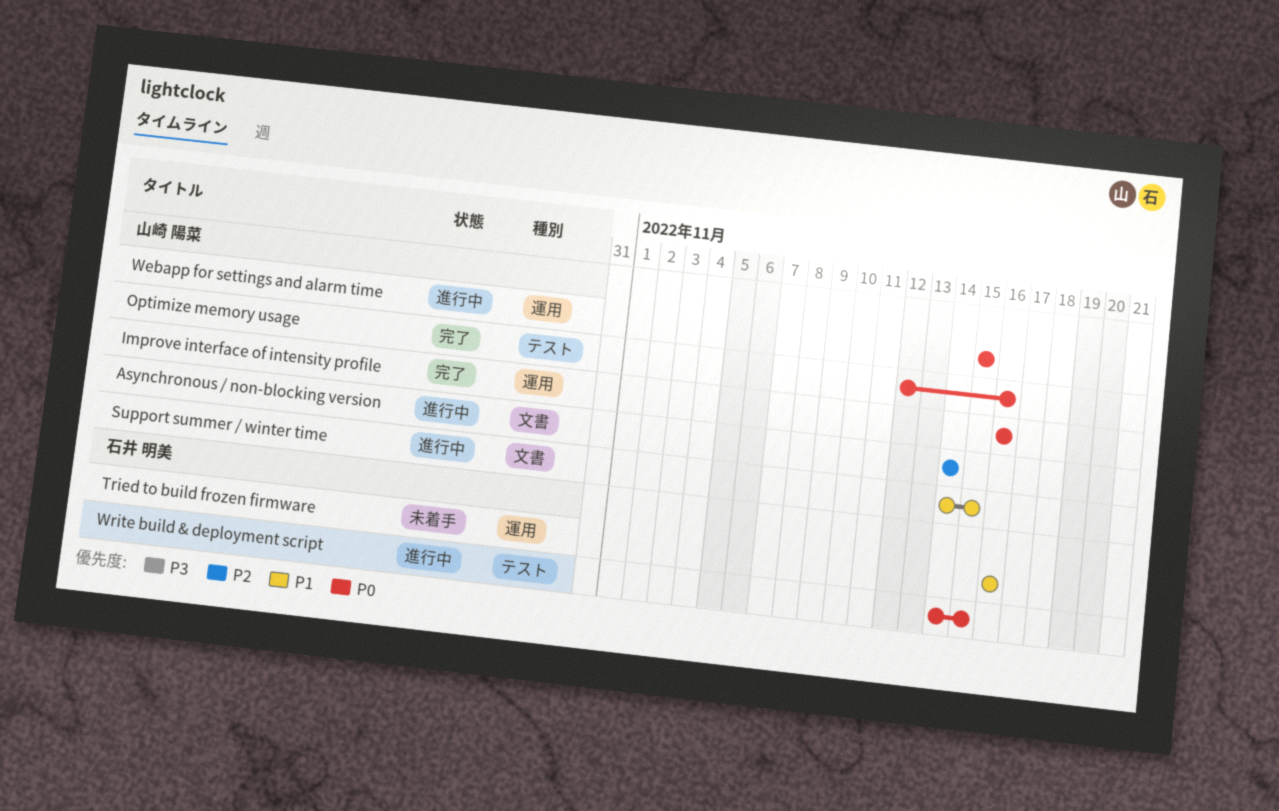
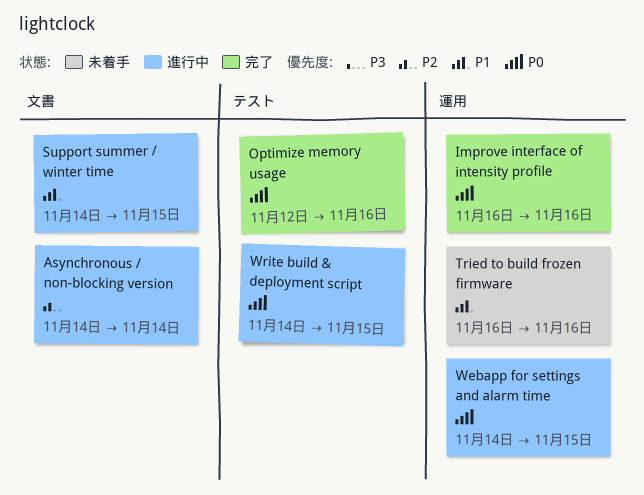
Webapp for settings and alarm time, start: Nov 15 -> Nov 14

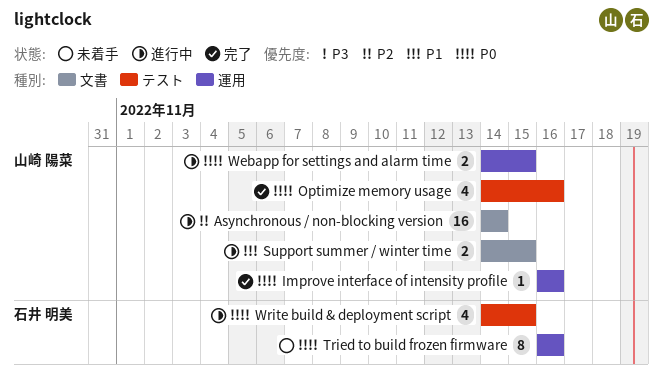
Optimize memory usage, start: Nov 12 -> Nov 14
Tried to build frozen firmware, priority: P1 -> P0

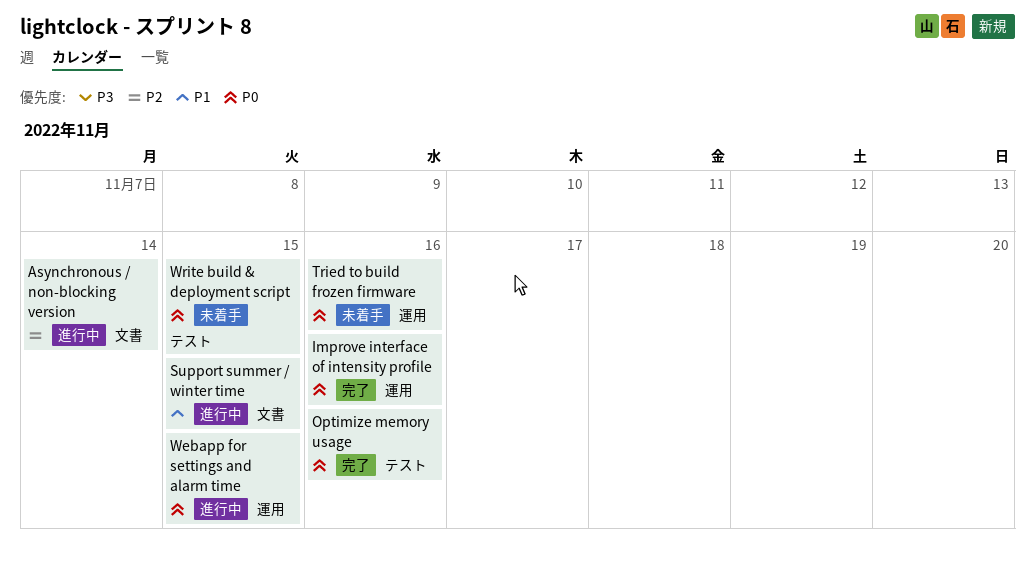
Write build & deployment script, status: 進行中 -> 未着手

